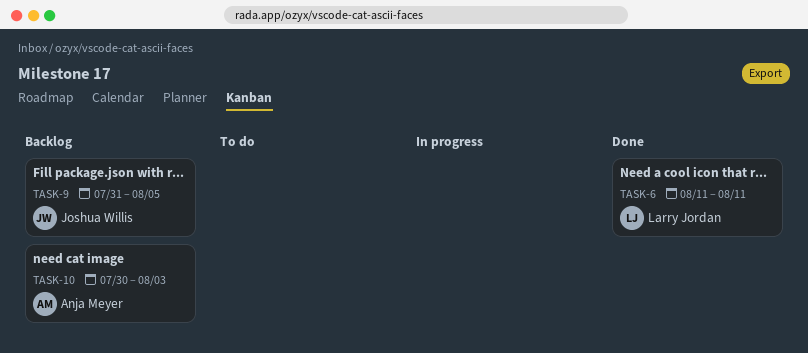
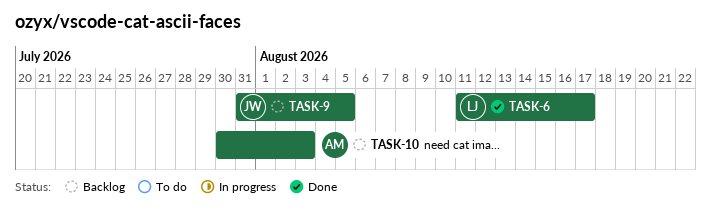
TASK-6, due: Aug 11 -> Aug 17

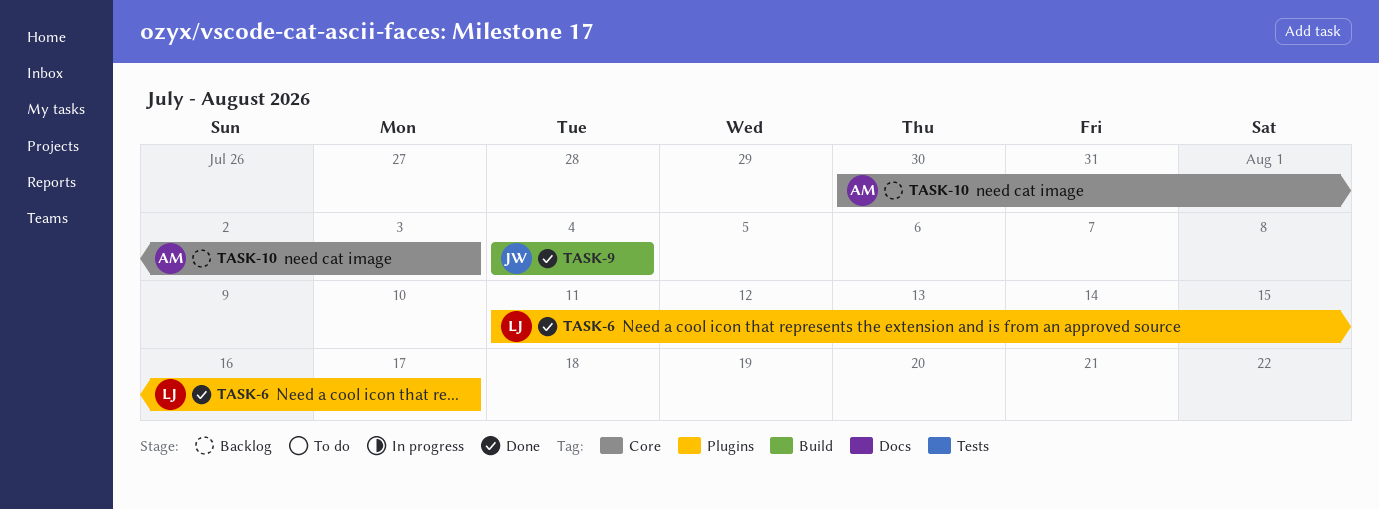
TASK-9, status: Backlog -> Done
TASK-9, start: Jul 31 -> Aug 4
TASK-9, due: Aug 5 -> Aug 4

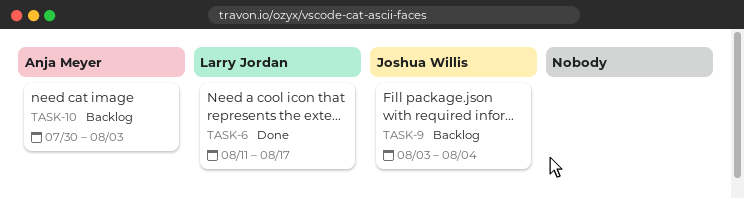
TASK-9, status: Done -> Backlog
TASK-9, start: Aug 4 -> Aug 3

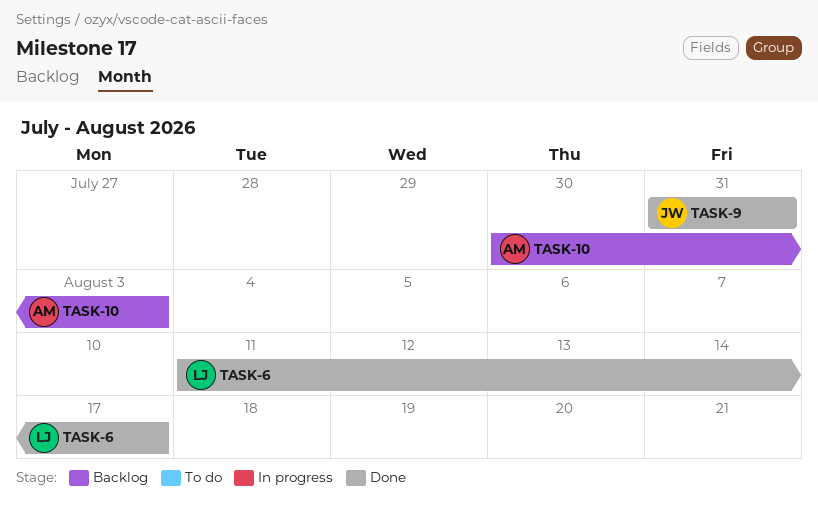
TASK-9, status: Backlog -> Done
TASK-9, start: Aug 3 -> Jul 31
TASK-9, due: Aug 4 -> Jul 31

